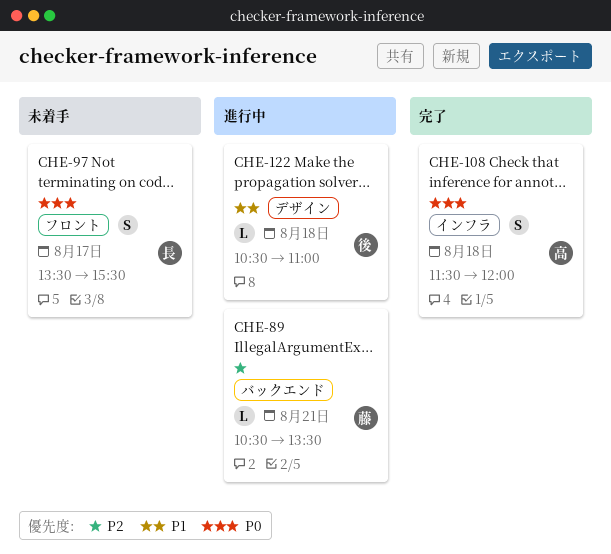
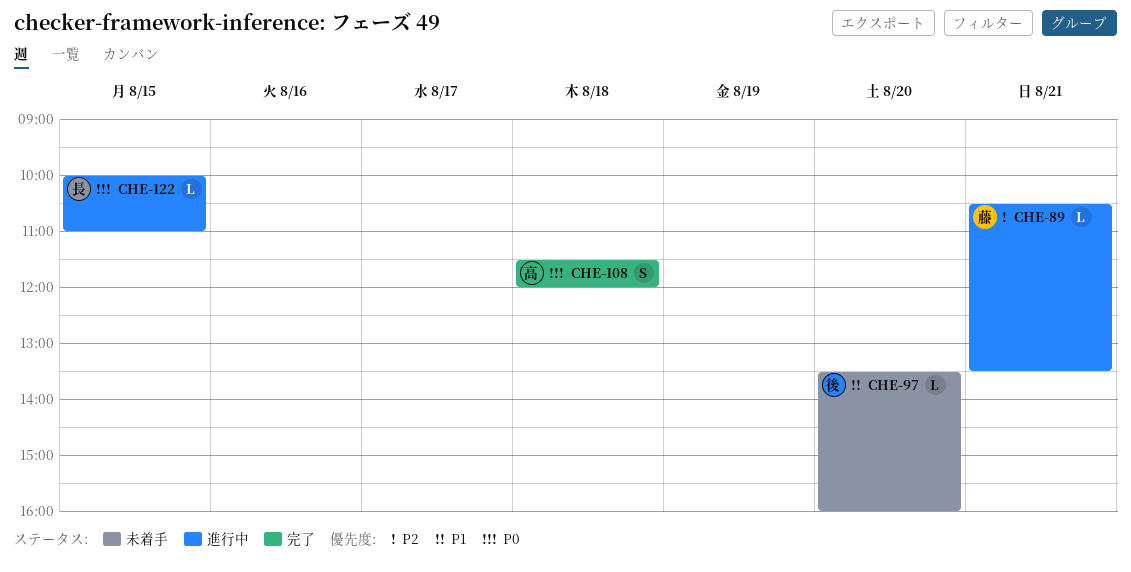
CHE-97, owner: 長 -> 後
CHE-97, priority: P0 -> P1
CHE-97, estimate: S -> L
CHE-97, day: Aug 17 -> Aug 20
CHE-97, ends: 15:30 -> 16:00
CHE-122, owner: 後 -> 長
CHE-122, priority: P1 -> P0
CHE-122, day: Aug 18 -> Aug 15
CHE-122, begins: 10:30 -> 10:00

